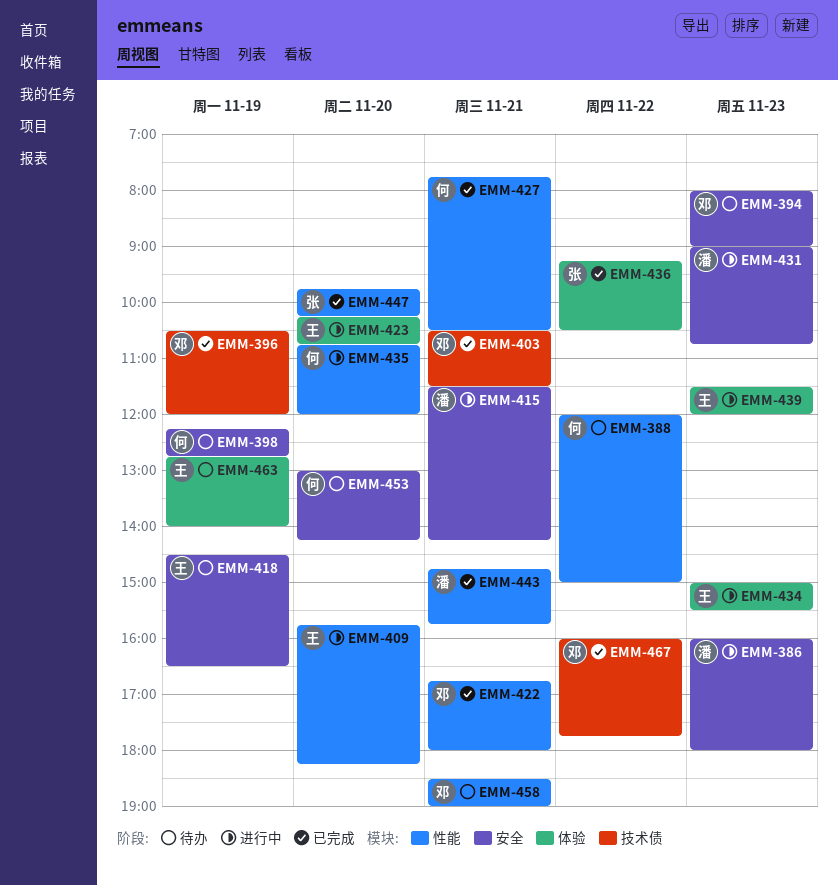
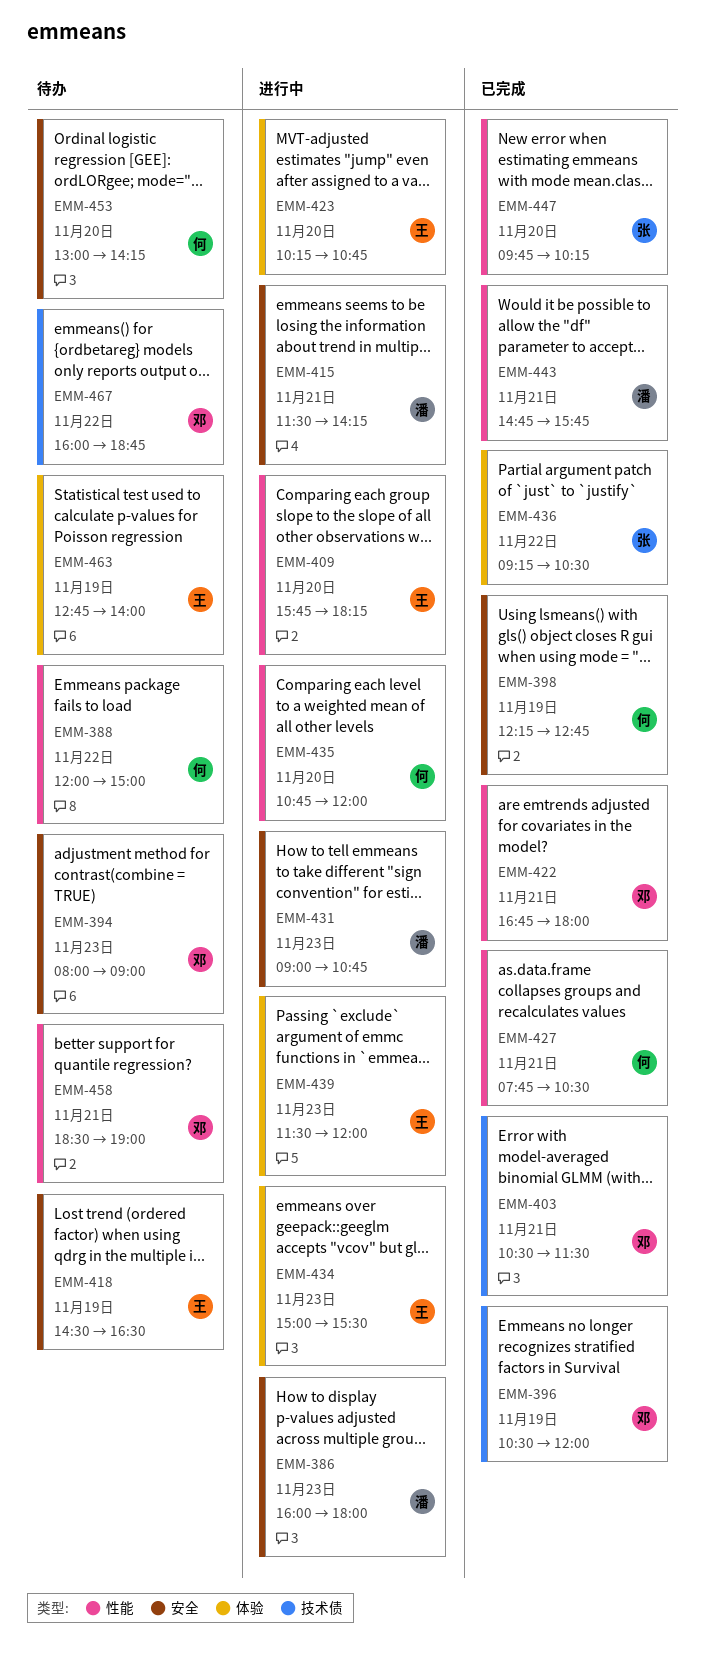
EMM-398, status: 待办 -> 已完成
EMM-467, status: 已完成 -> 待办
EMM-467, ends: 17:45 -> 18:45

